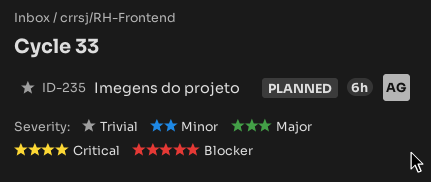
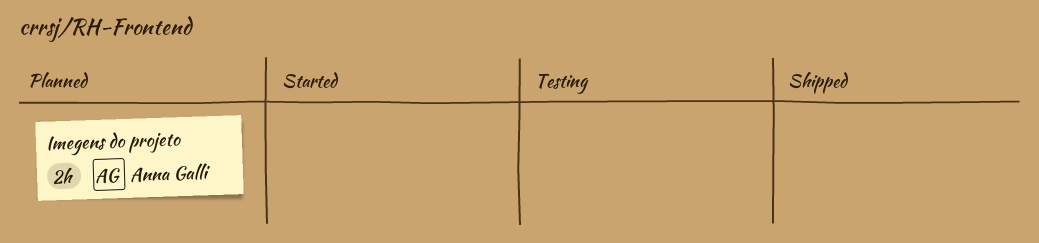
Imegens do projeto, estimate: 6h -> 2h

